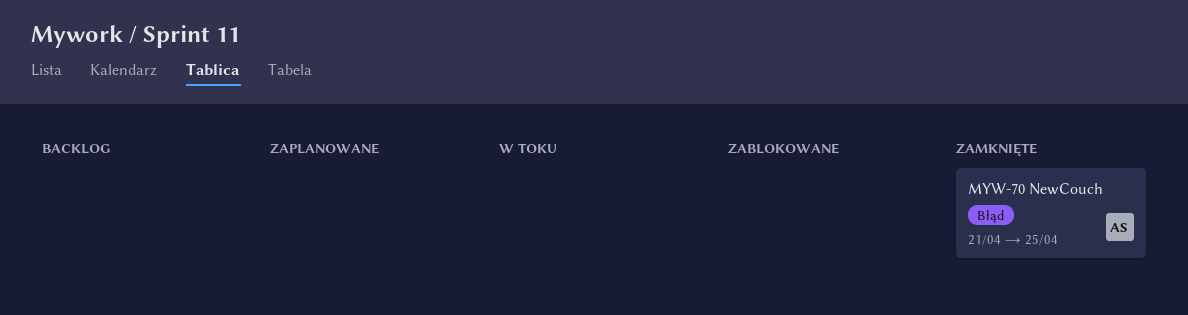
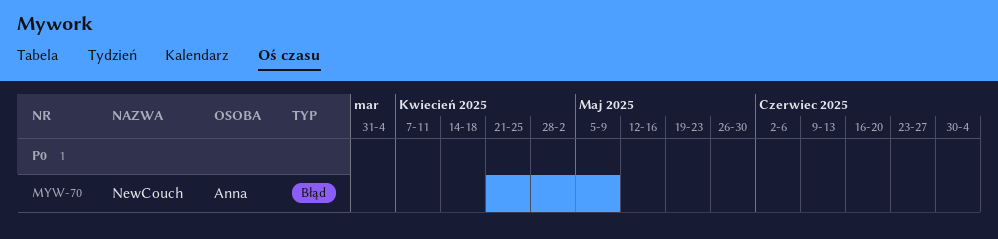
MYW-70, due: Apr 25 -> May 9

